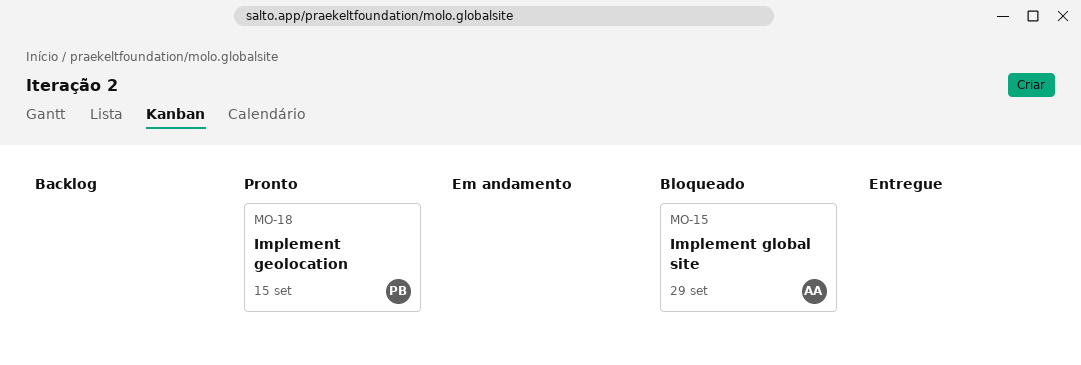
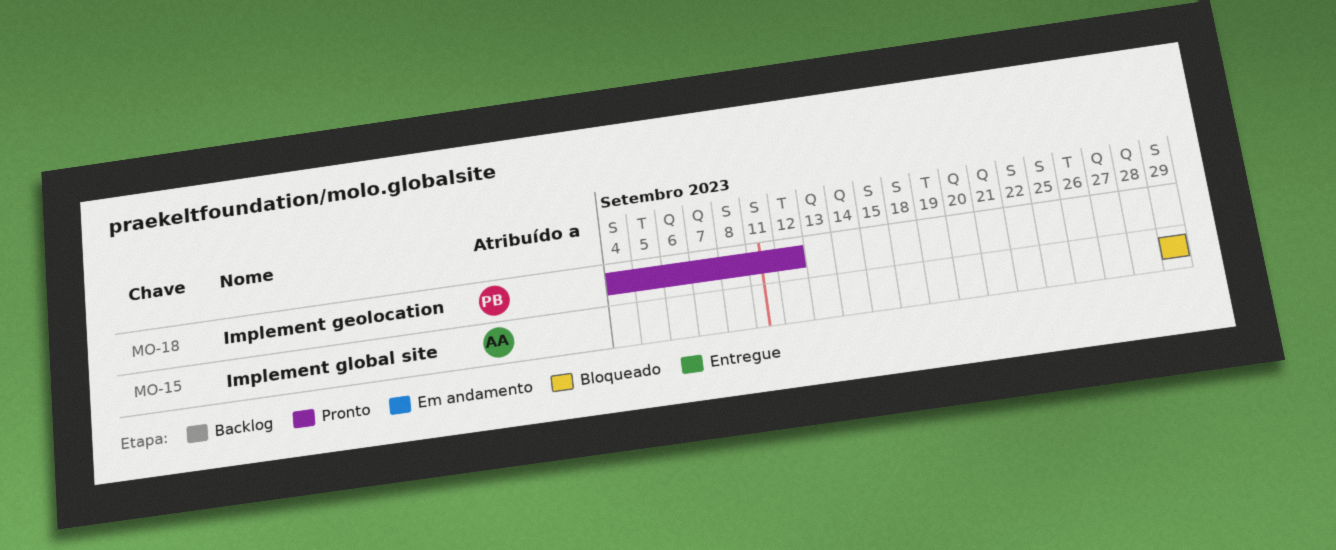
MO-18, due: Sep 15 -> Sep 12

